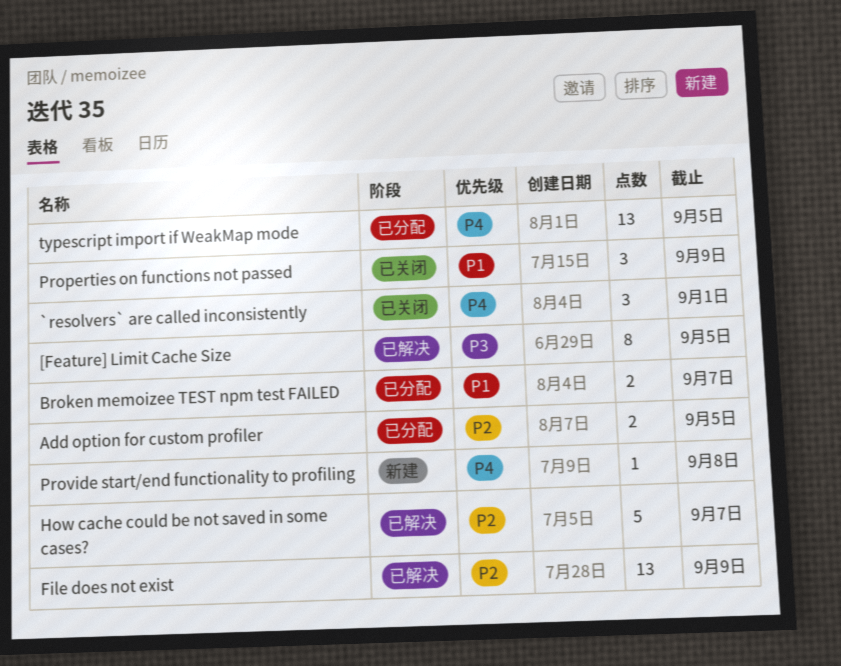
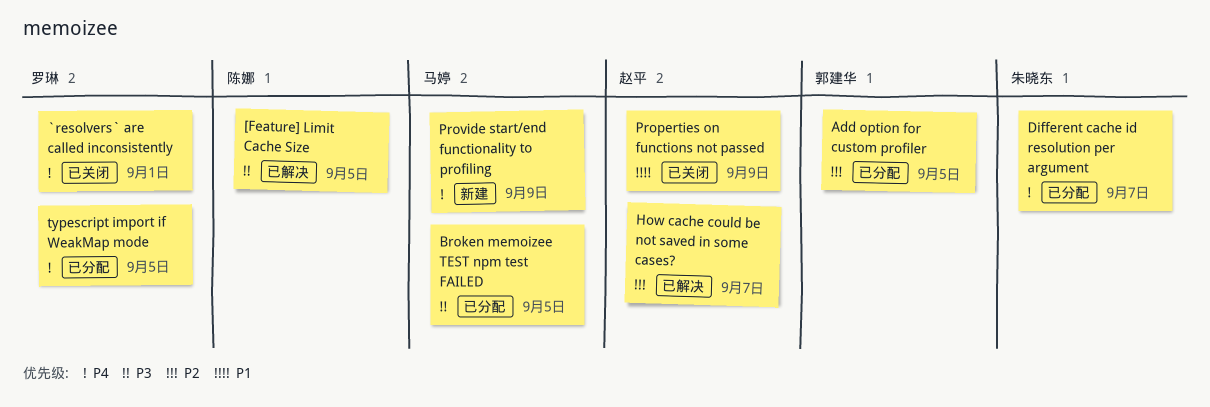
Broken memoizee TEST npm test FAILED, priority: P1 -> P3
Broken memoizee TEST npm test FAILED, due: Sep 7 -> Sep 5
Different cache id resolution per argument: none -> present
File does not exist: present -> none
Provide start/end functionality to profiling, due: Sep 8 -> Sep 9

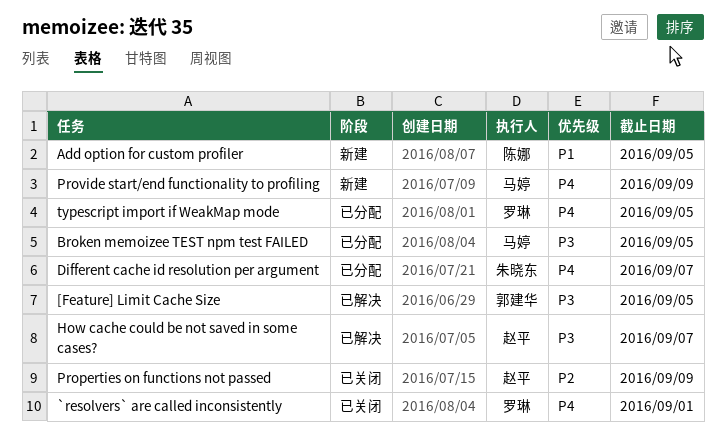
[Feature] Limit Cache Size, owner: 陈娜 -> 郭建华
Add option for custom profiler, status: 已分配 -> 新建
Add option for custom profiler, owner: 郭建华 -> 陈娜
Add option for custom profiler, priority: P2 -> P1
How cache could be not saved in some cases?, priority: P2 -> P3
Properties on functions not passed, priority: P1 -> P2

